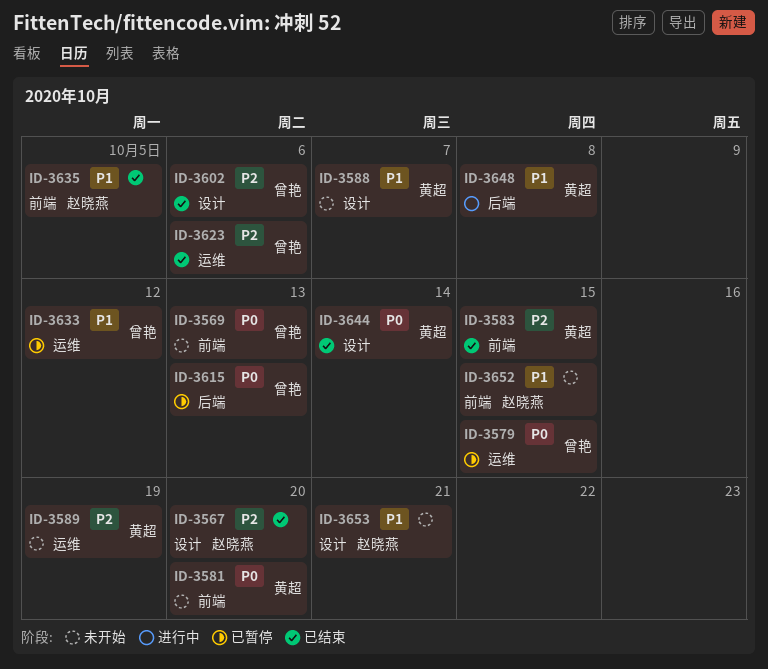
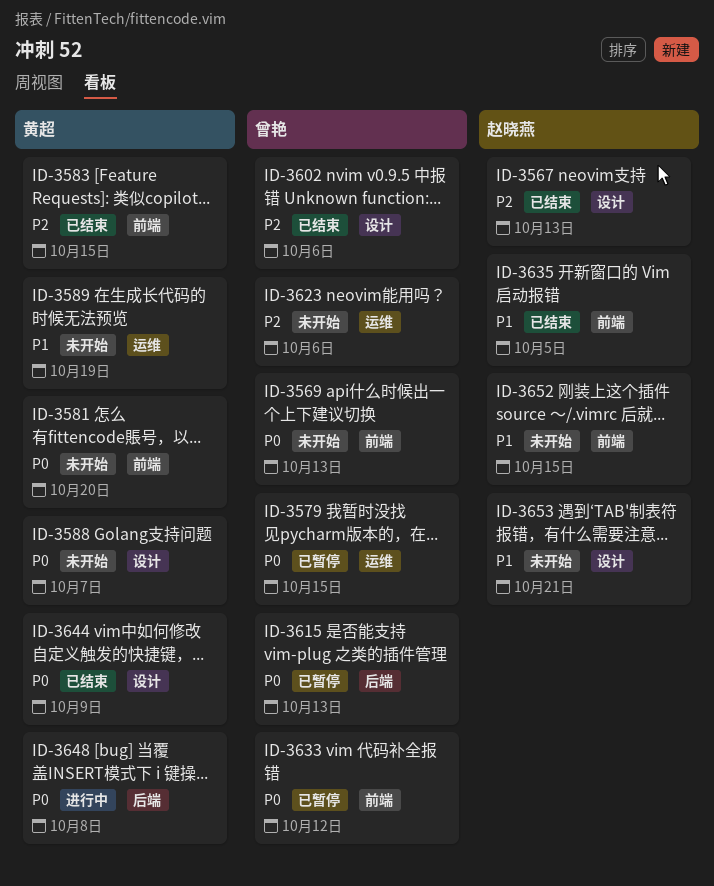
ID-3567, due: Oct 20 -> Oct 13
ID-3588, priority: P1 -> P0
ID-3589, priority: P2 -> P1
ID-3623, status: 已结束 -> 未开始
ID-3633, priority: P1 -> P0
ID-3633, label: 运维 -> 前端
ID-3644, due: Oct 14 -> Oct 9
ID-3648, priority: P1 -> P0

